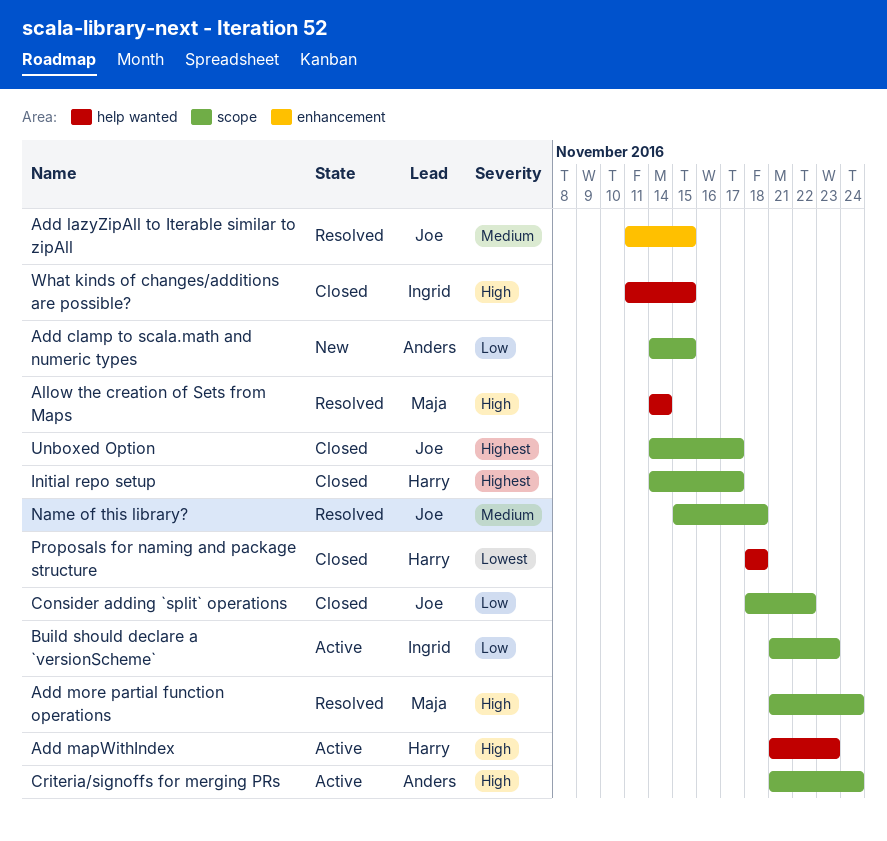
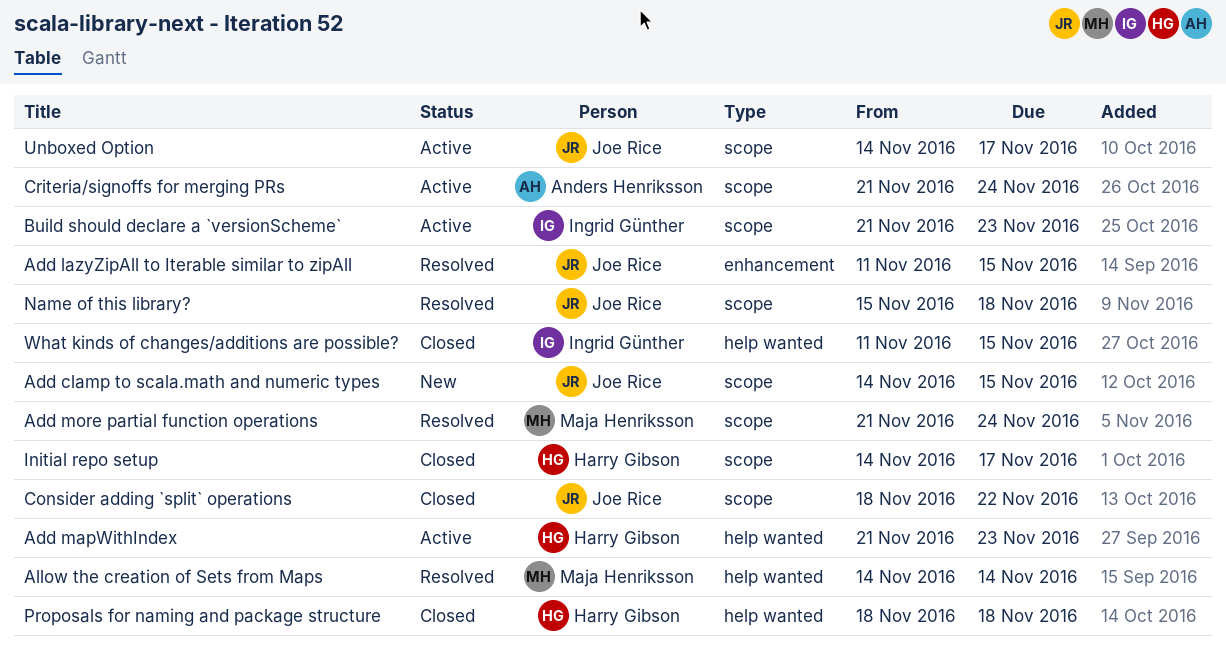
Add clamp to scala.math and numeric types, owner: Anders Henriksson -> Joe Rice
Unboxed Option, status: Closed -> Active

